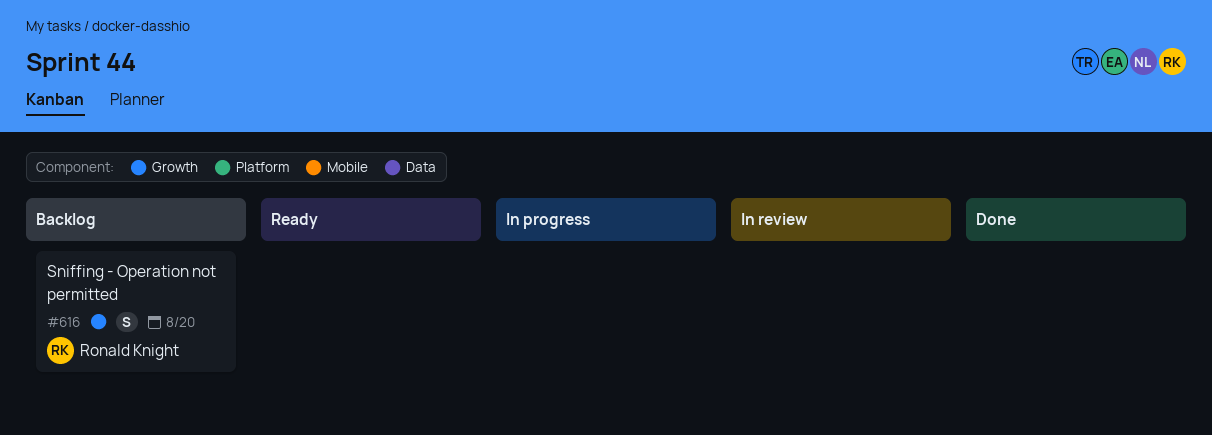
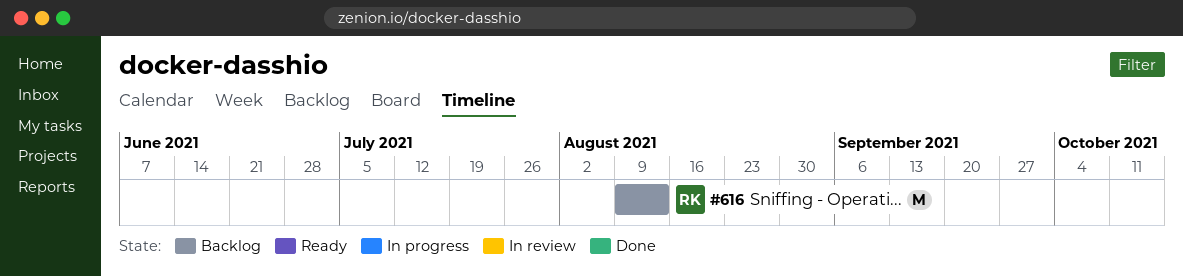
#616, estimate: S -> M
#616, due: Aug 20 -> Aug 13

